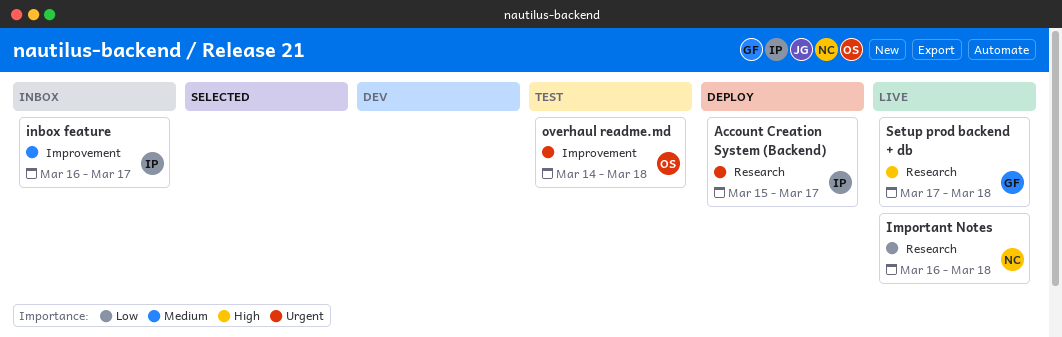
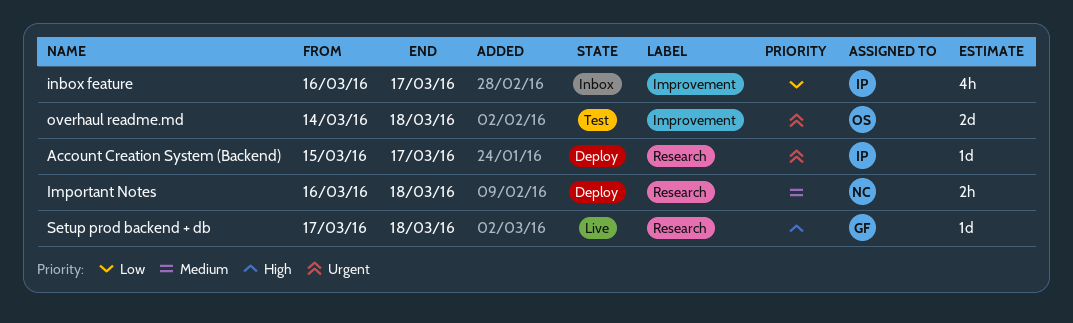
Important Notes, status: Live -> Deploy
Important Notes, priority: Low -> Medium
inbox feature, priority: Medium -> Low

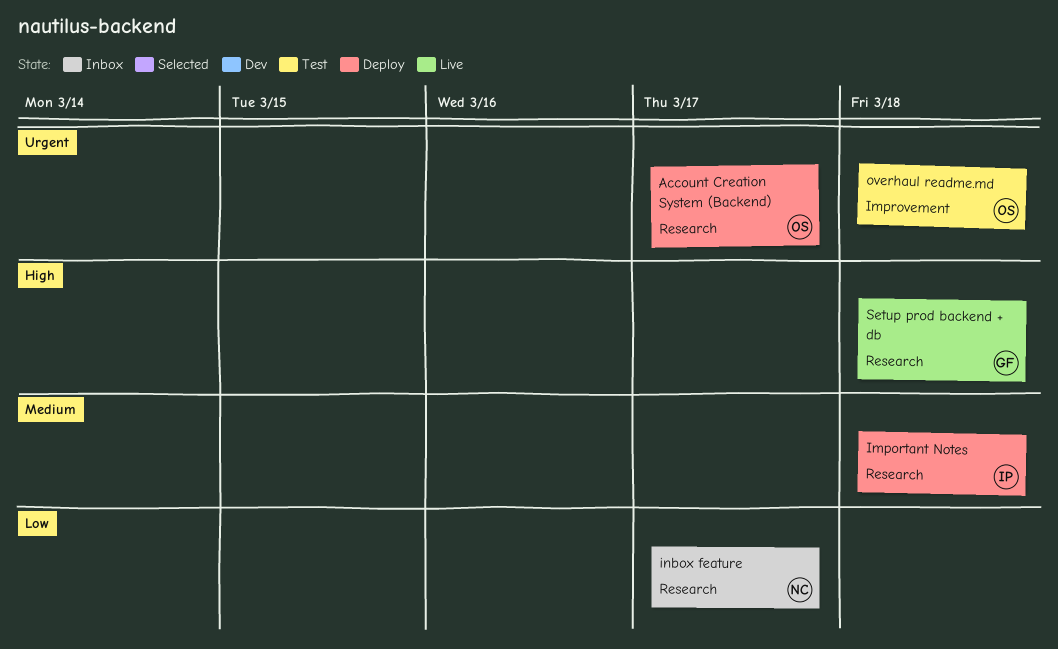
Account Creation System (Backend), owner: IP -> OS
Important Notes, owner: NC -> IP
inbox feature, owner: IP -> NC
inbox feature, label: Improvement -> Research

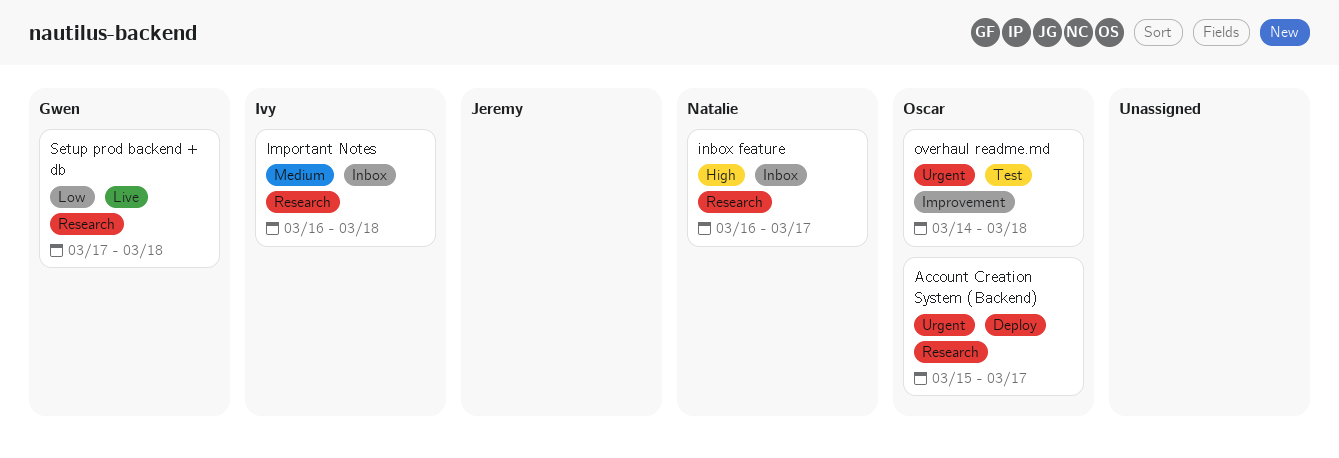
Important Notes, status: Deploy -> Inbox
inbox feature, priority: Low -> High
Setup prod backend + db, priority: High -> Low

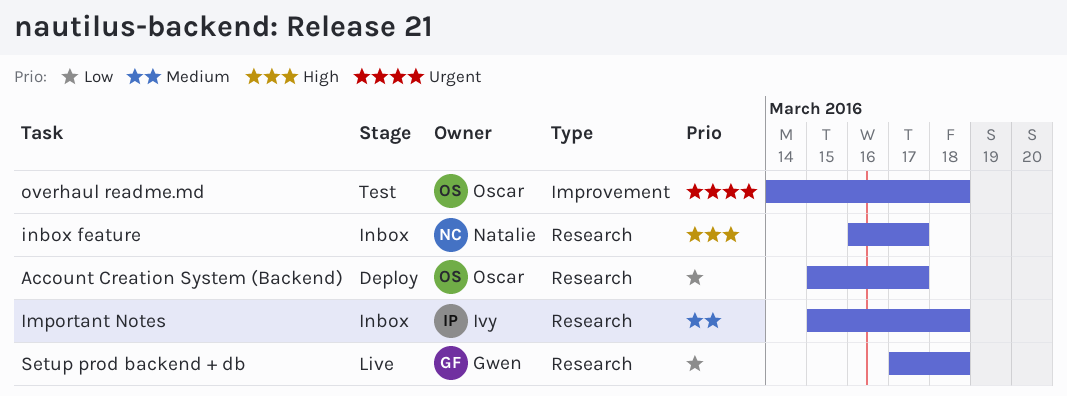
Account Creation System (Backend), priority: Urgent -> Low
Important Notes, start: Mar 16 -> Mar 15

